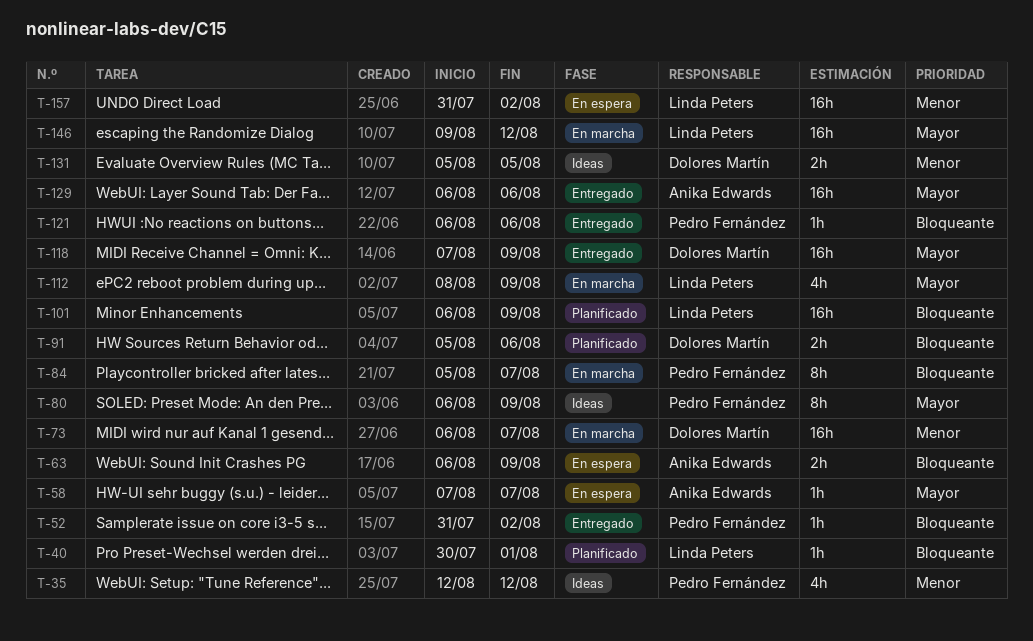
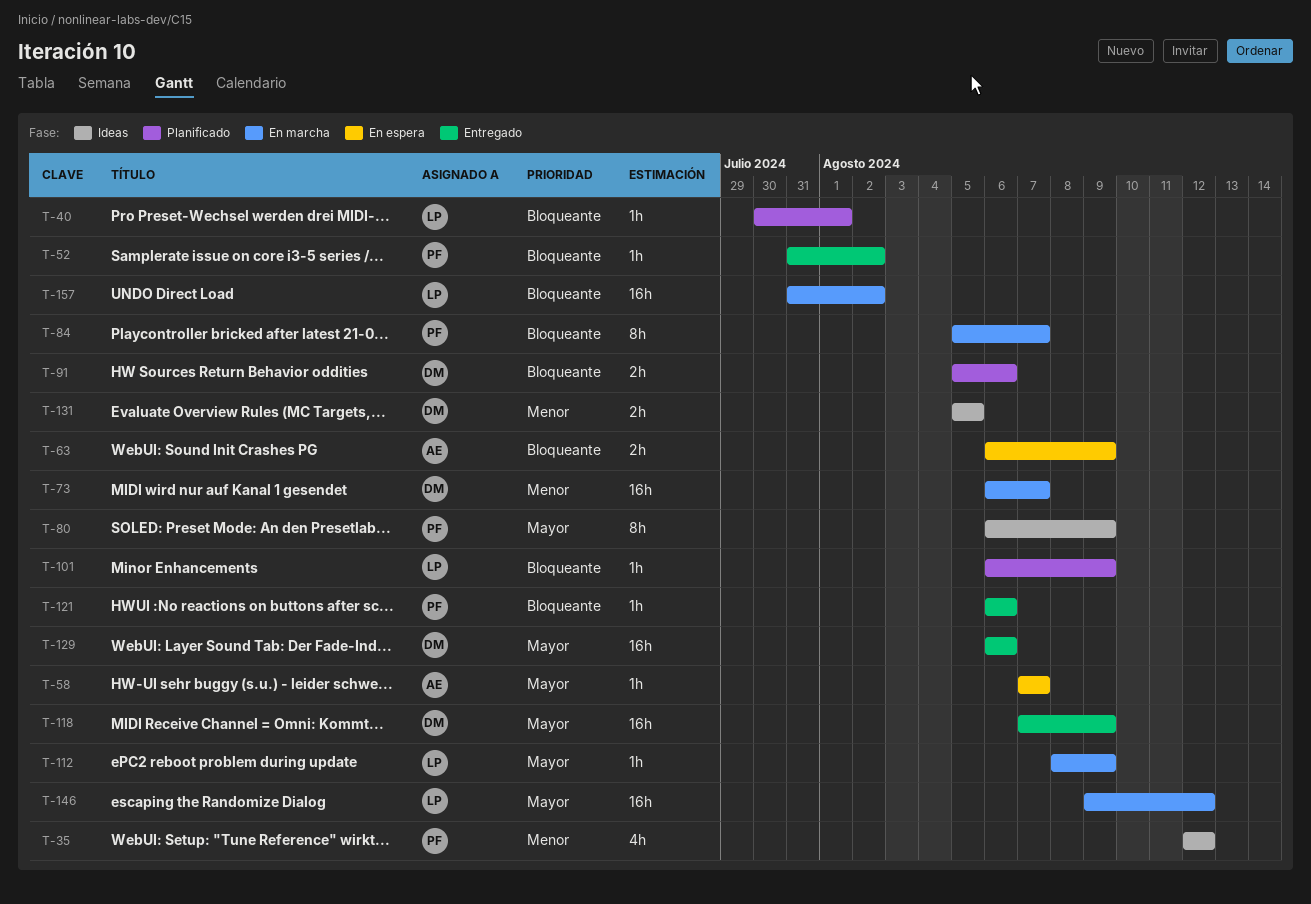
T-101, estimate: 16h -> 1h
T-112, estimate: 4h -> 1h
T-129, owner: Anika Edwards -> Dolores Martín
T-157, status: En espera -> En marcha
T-157, priority: Menor -> Bloqueante

